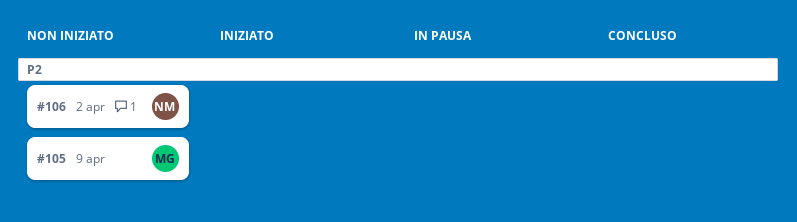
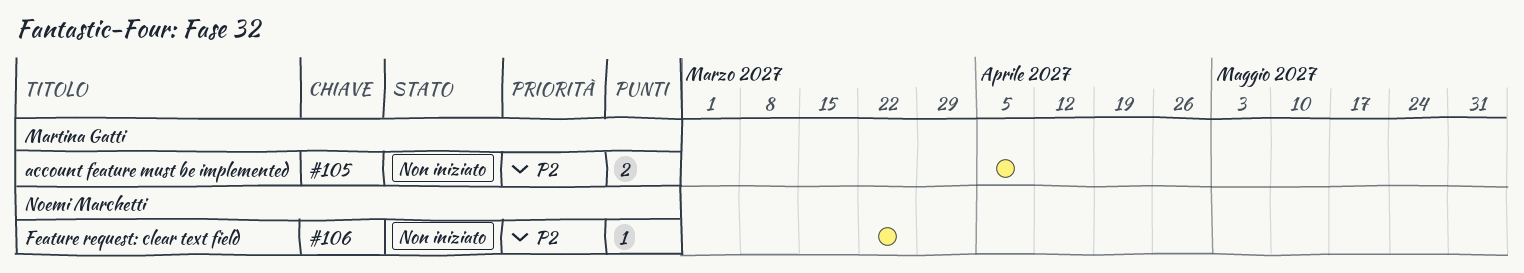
#106, due: Apr 2 -> Mar 26

